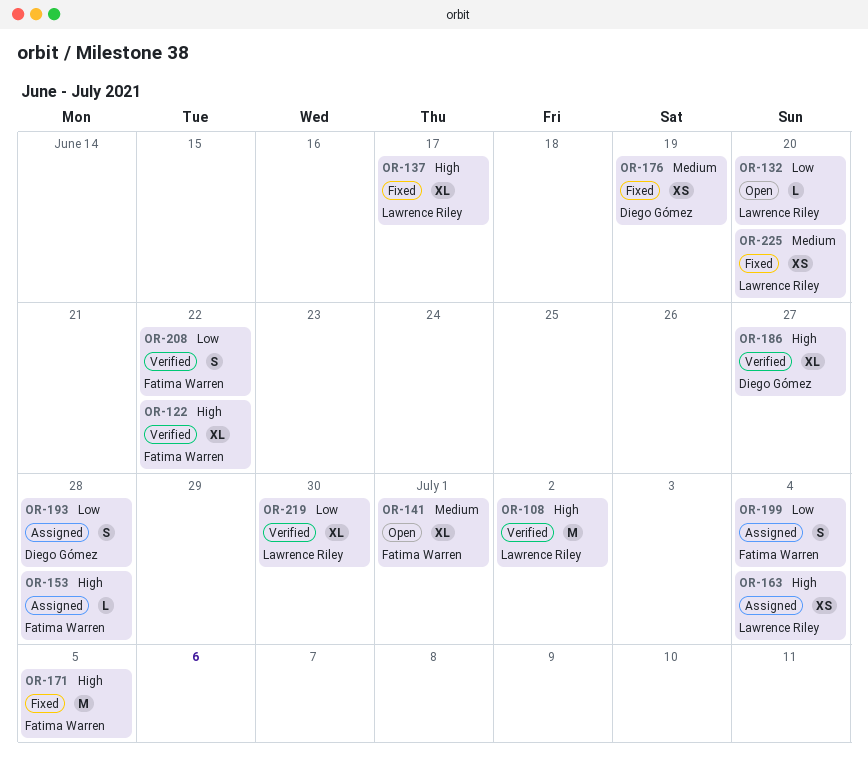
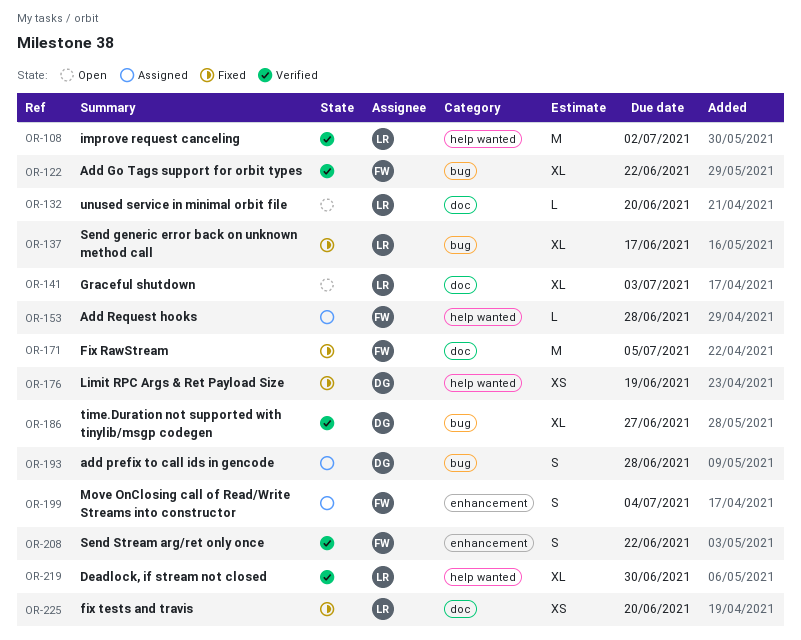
OR-141, owner: Fatima Warren -> Lawrence Riley
OR-141, due: Jul 1 -> Jul 3
OR-163: present -> none

